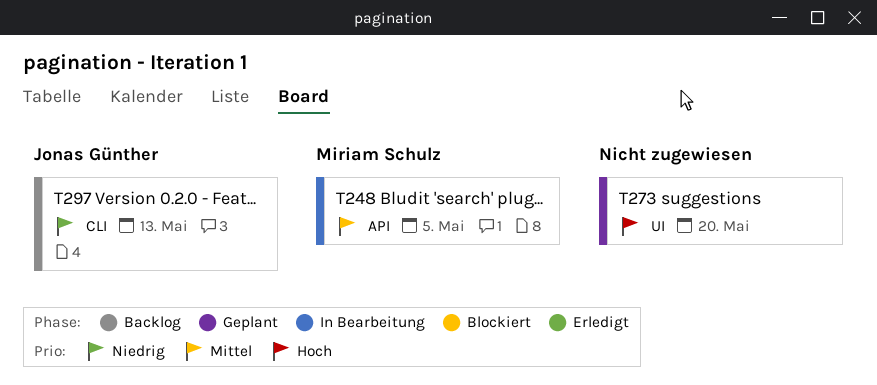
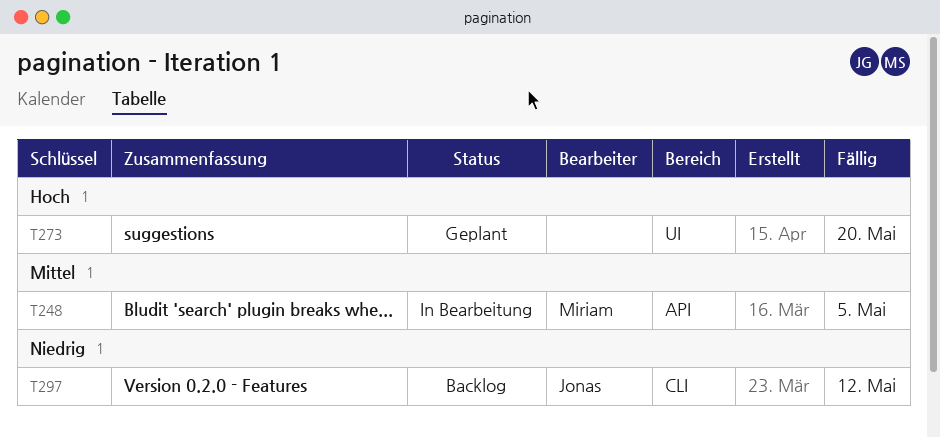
T297, due: May 13 -> May 12

